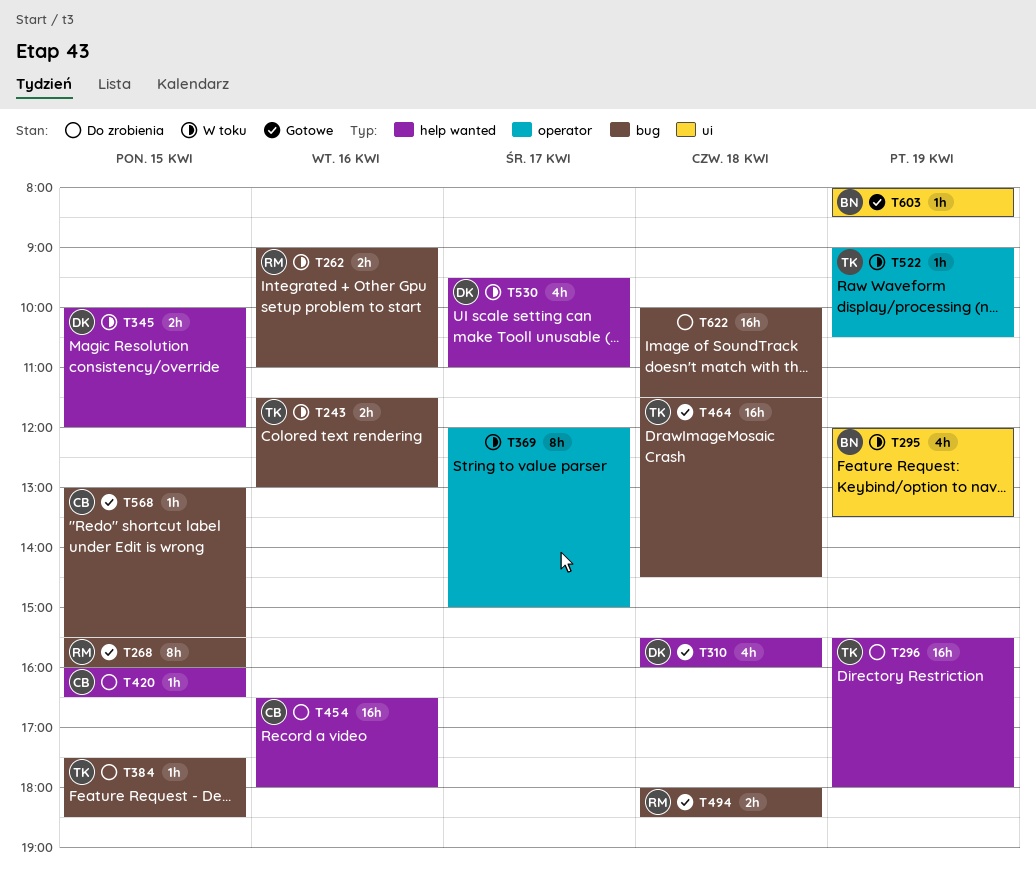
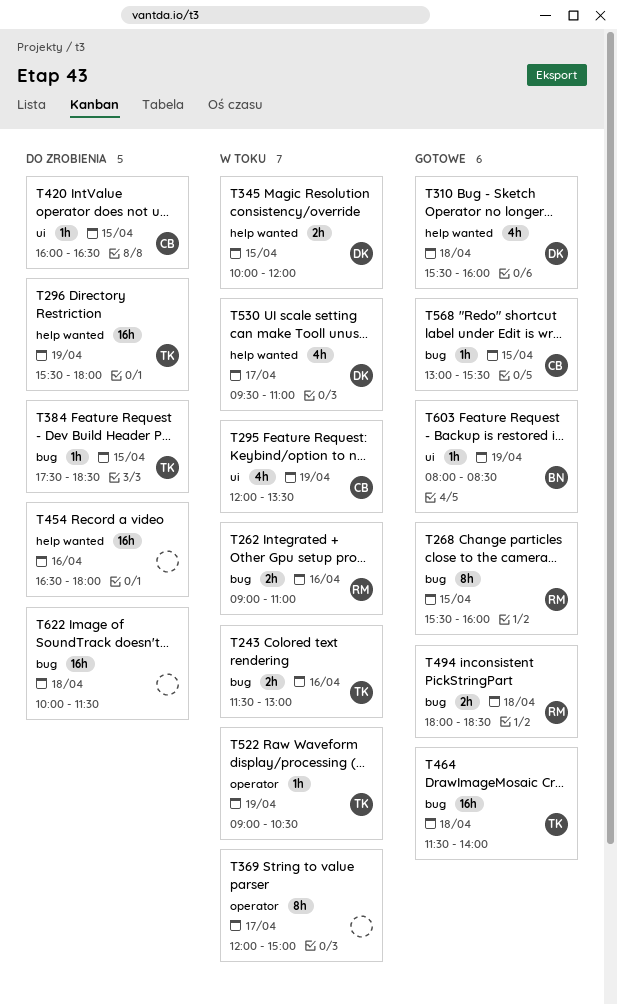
T295, owner: BN -> CB
T420, label: help wanted -> ui
T454, owner: CB -> none
T464, ends: 14:30 -> 14:00

